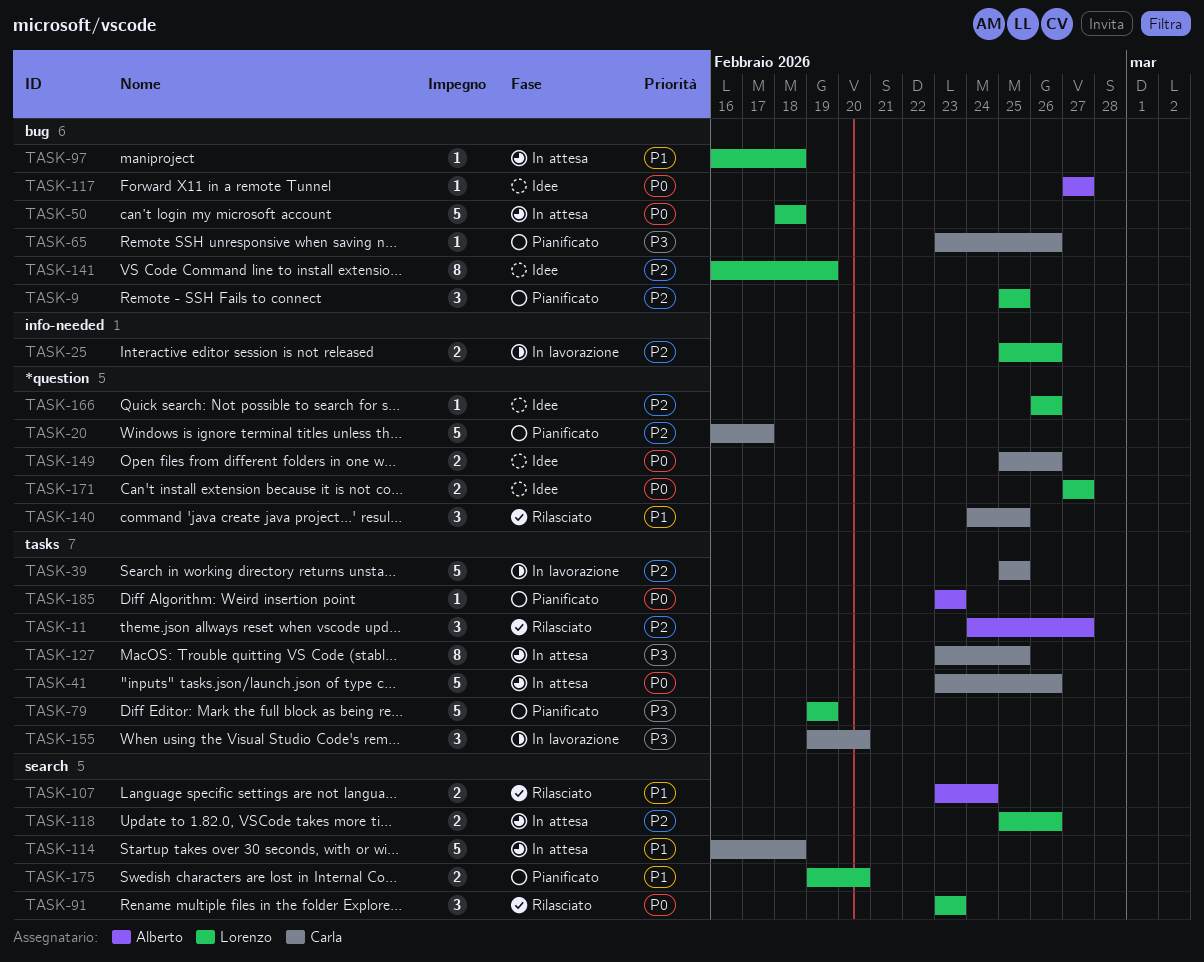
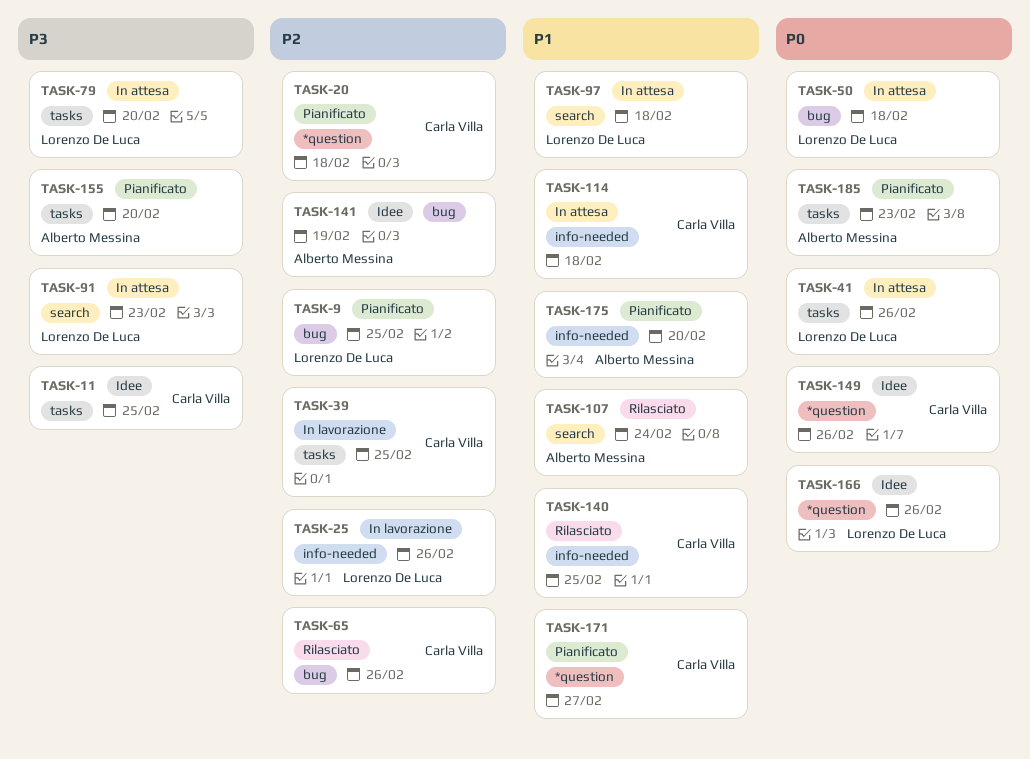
TASK-11, status: Rilasciato -> Idee
TASK-11, owner: Alberto Messina -> Carla Villa
TASK-11, priority: P2 -> P3
TASK-11, due: Feb 27 -> Feb 25
TASK-20, due: Feb 17 -> Feb 18
TASK-41, owner: Carla Villa -> Lorenzo De Luca
TASK-65, status: Pianificato -> Rilasciato
TASK-65, priority: P3 -> P2
TASK-79, status: Pianificato -> In attesa
TASK-79, due: Feb 19 -> Feb 20
TASK-91, status: Rilasciato -> In attesa
TASK-91, priority: P0 -> P3
TASK-97, label: bug -> search
TASK-114, label: search -> info-needed
TASK-117: present -> none
TASK-118: present -> none
TASK-127: present -> none
TASK-140, label: *question -> info-needed
TASK-141, owner: Lorenzo De Luca -> Alberto Messina
TASK-155, status: In lavorazione -> Pianificato
TASK-155, owner: Carla Villa -> Alberto Messina
TASK-166, priority: P2 -> P0
TASK-171, status: Idee -> Pianificato
TASK-171, owner: Lorenzo De Luca -> Carla Villa
TASK-171, priority: P0 -> P1
TASK-175, owner: Lorenzo De Luca -> Alberto Messina
TASK-175, label: search -> info-needed

